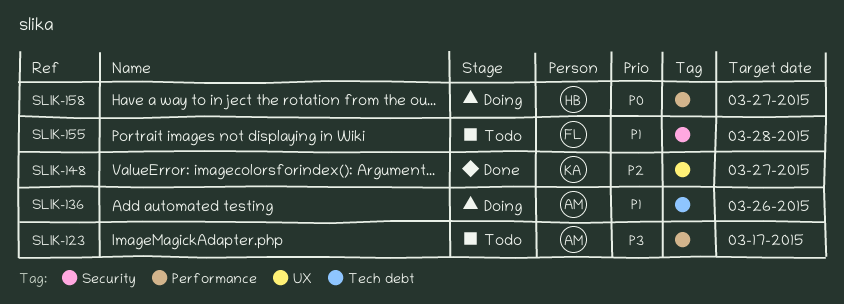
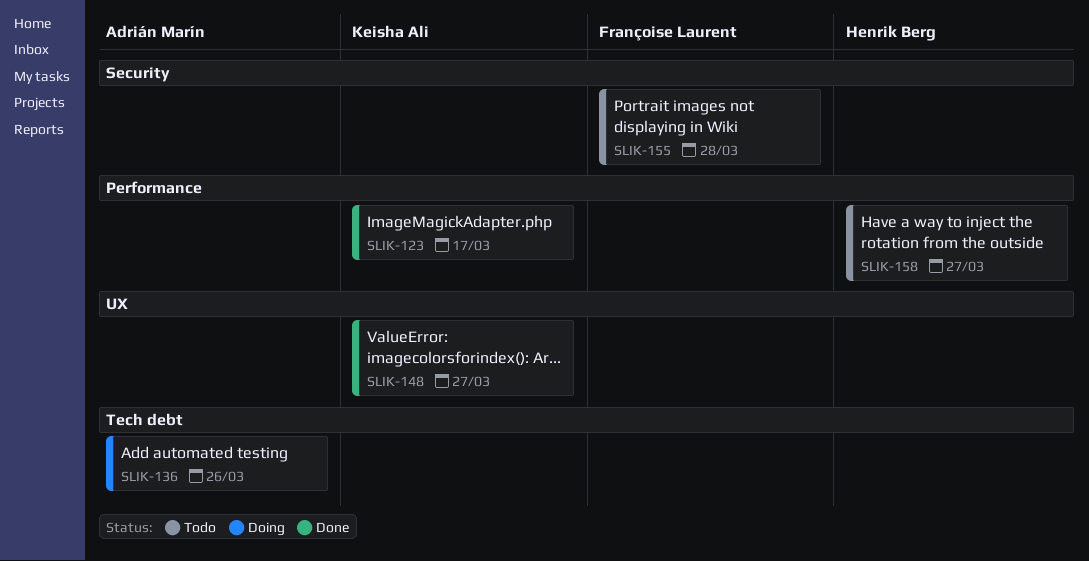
SLIK-123, status: Todo -> Done
SLIK-123, owner: Adrián Marín -> Keisha Ali
SLIK-158, status: Doing -> Todo

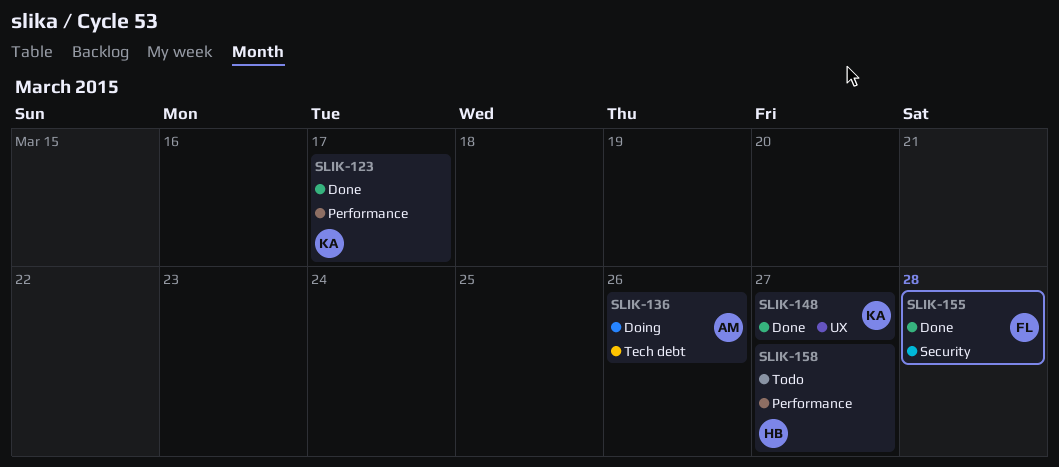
SLIK-155, status: Todo -> Done

